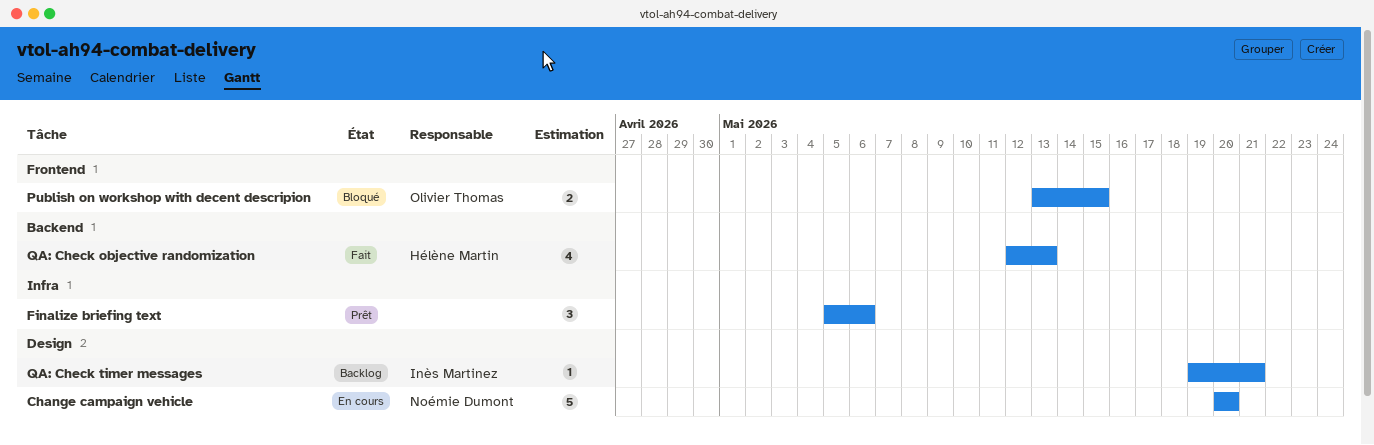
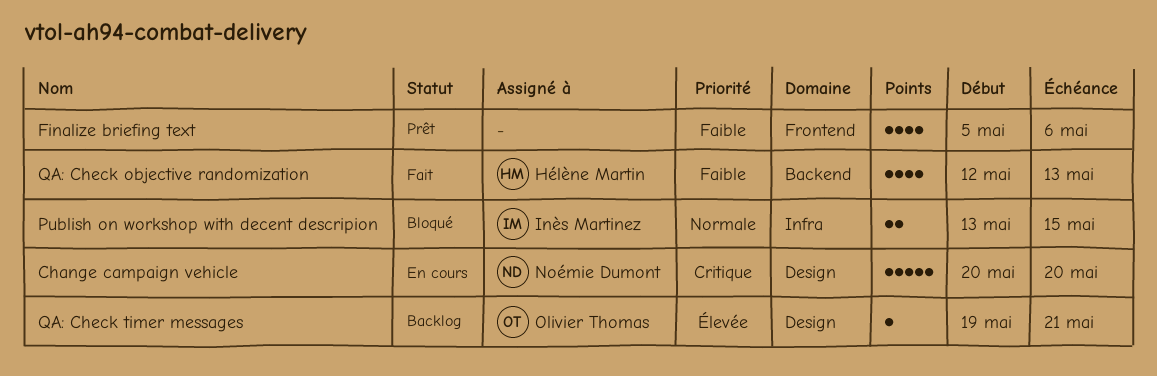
Finalize briefing text, label: Infra -> Frontend
Finalize briefing text, estimate: 3 -> 4
Publish on workshop with decent descripion, owner: Olivier Thomas -> Inès Martinez
Publish on workshop with decent descripion, label: Frontend -> Infra
QA: Check timer messages, owner: Inès Martinez -> Olivier Thomas

